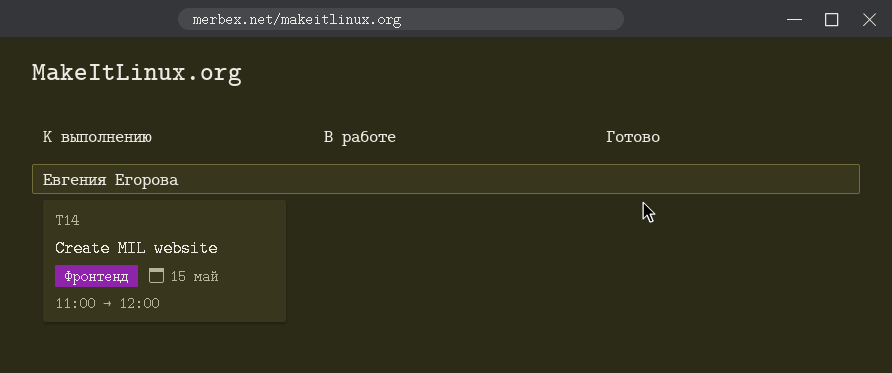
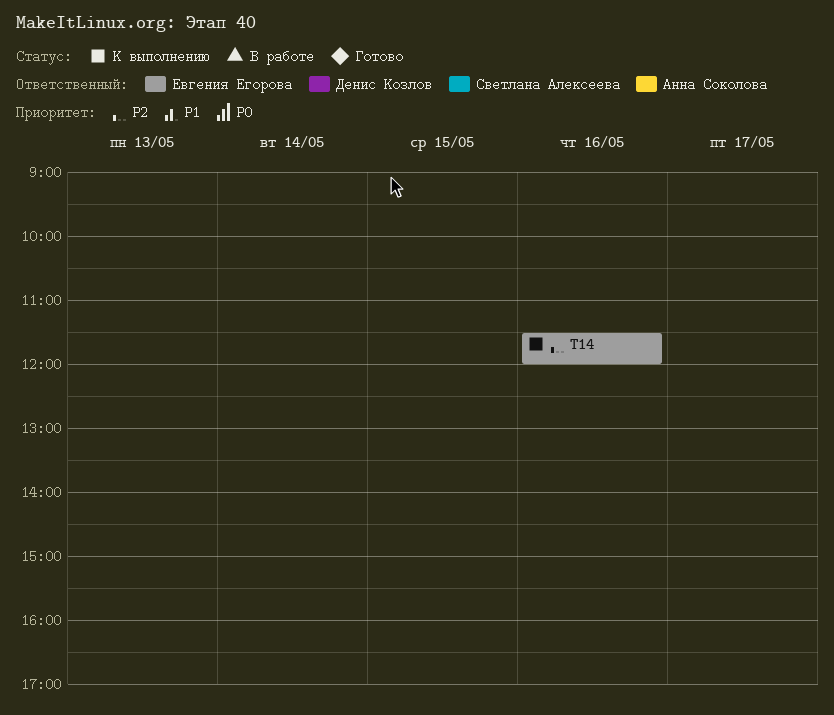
T14, day: May 15 -> May 16
T14, begins: 11:00 -> 11:30

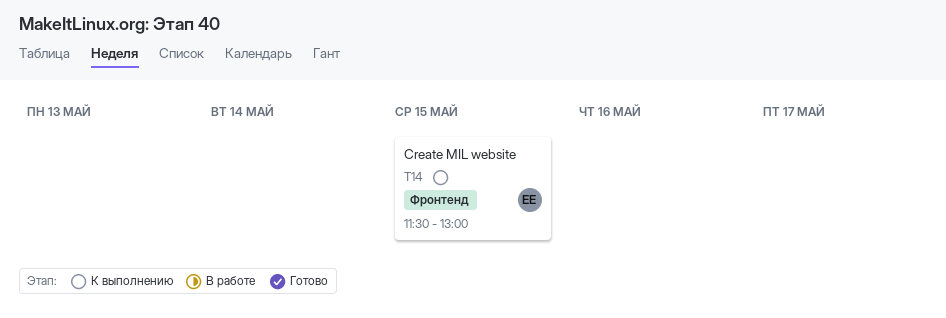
T14, day: May 16 -> May 15
T14, ends: 12:00 -> 13:00

